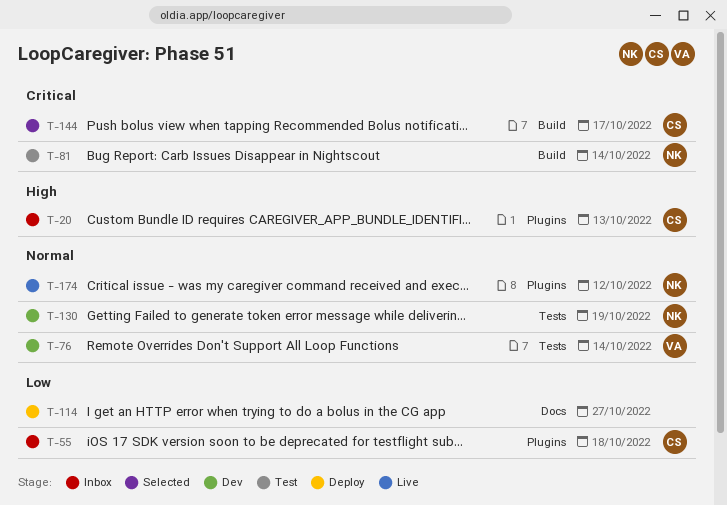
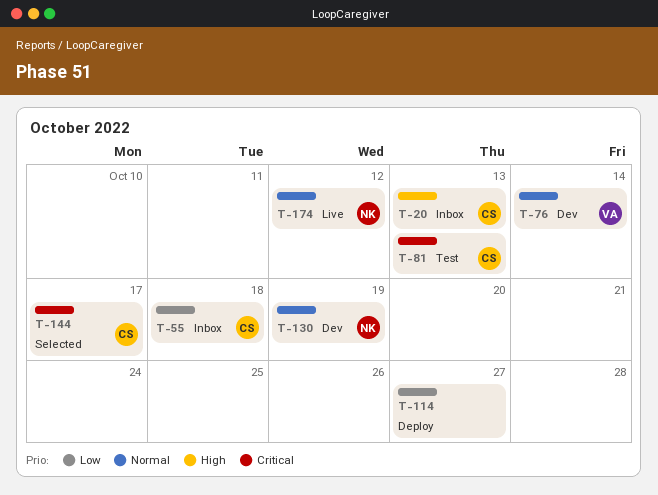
T-81, owner: NK -> CS
T-81, due: Oct 14 -> Oct 13

